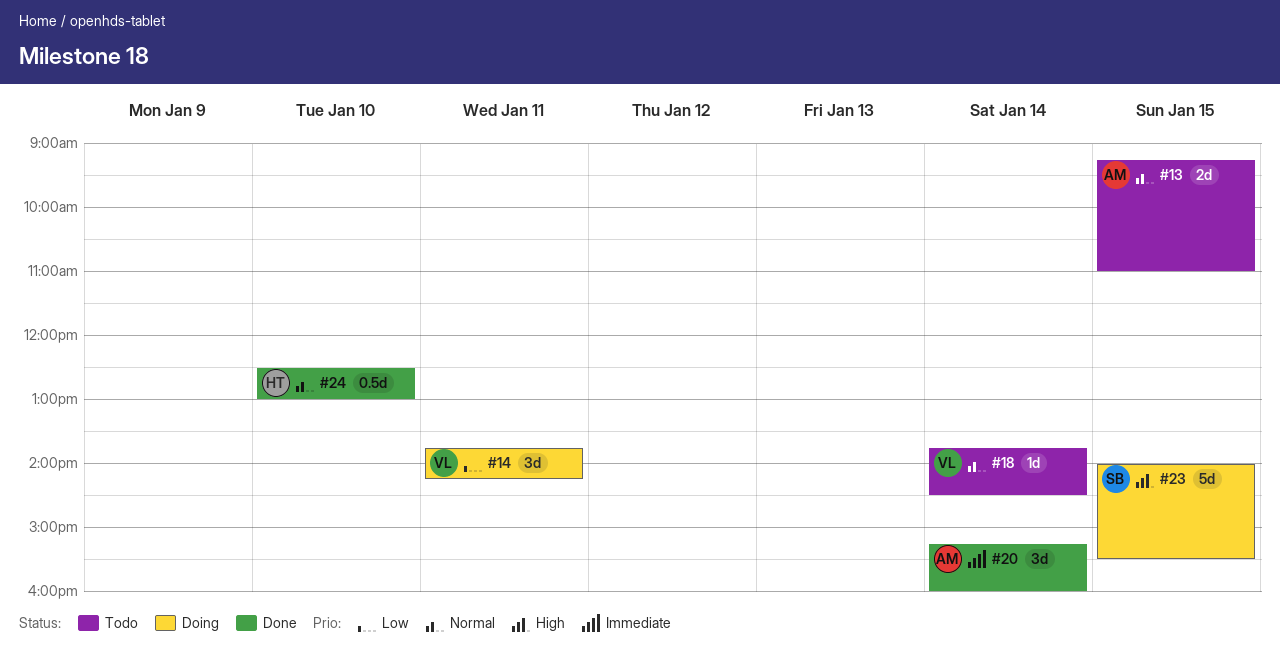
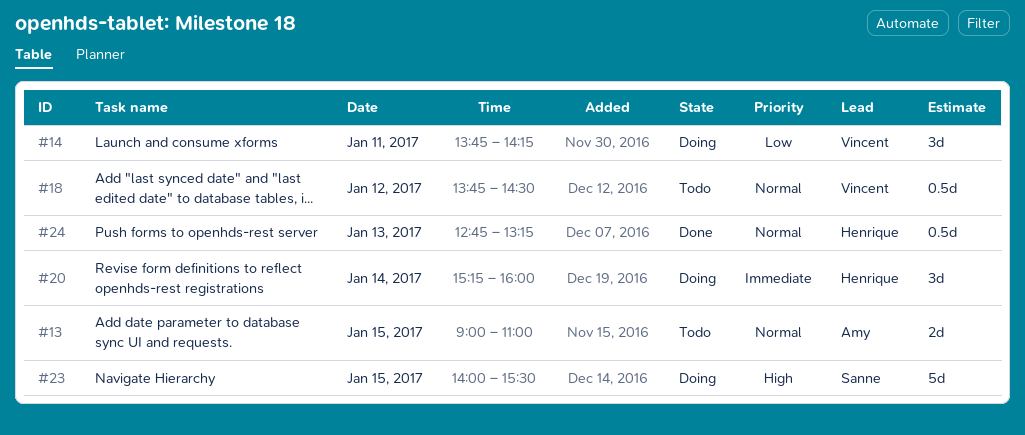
#13, begins: 09:15 -> 09:00
#18, estimate: 1d -> 0.5d
#18, day: Jan 14 -> Jan 12
#20, status: Done -> Doing
#20, owner: Amy -> Henrique
#24, day: Jan 10 -> Jan 13
#24, begins: 12:30 -> 12:45
#24, ends: 13:00 -> 13:15

